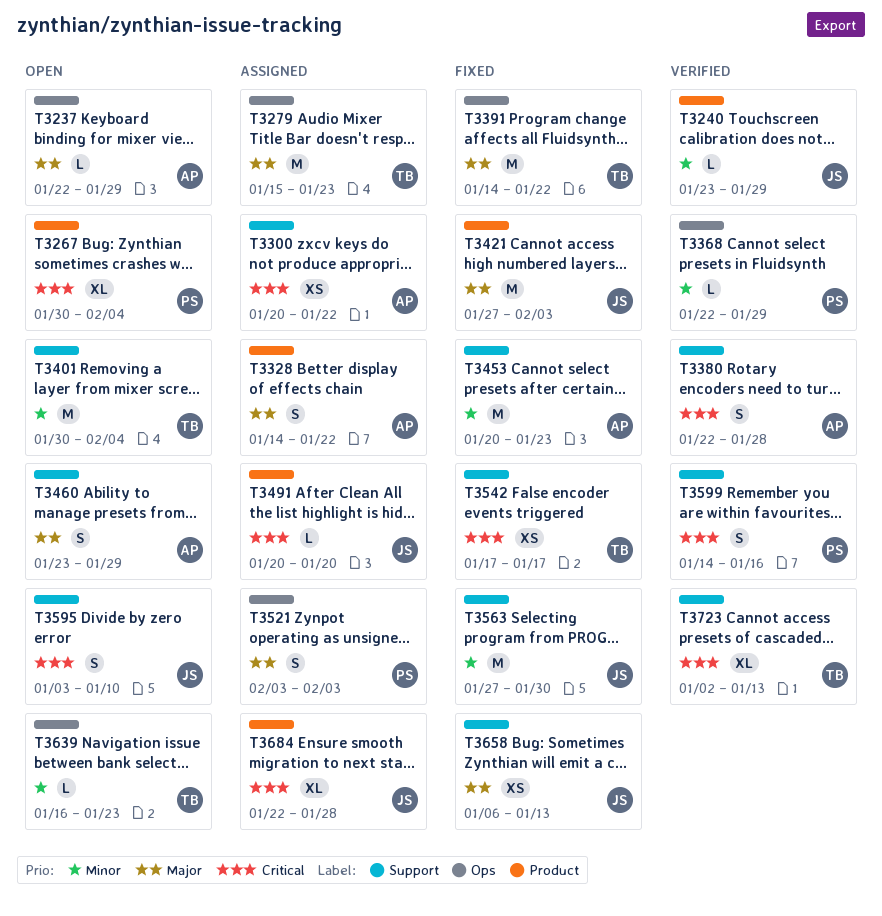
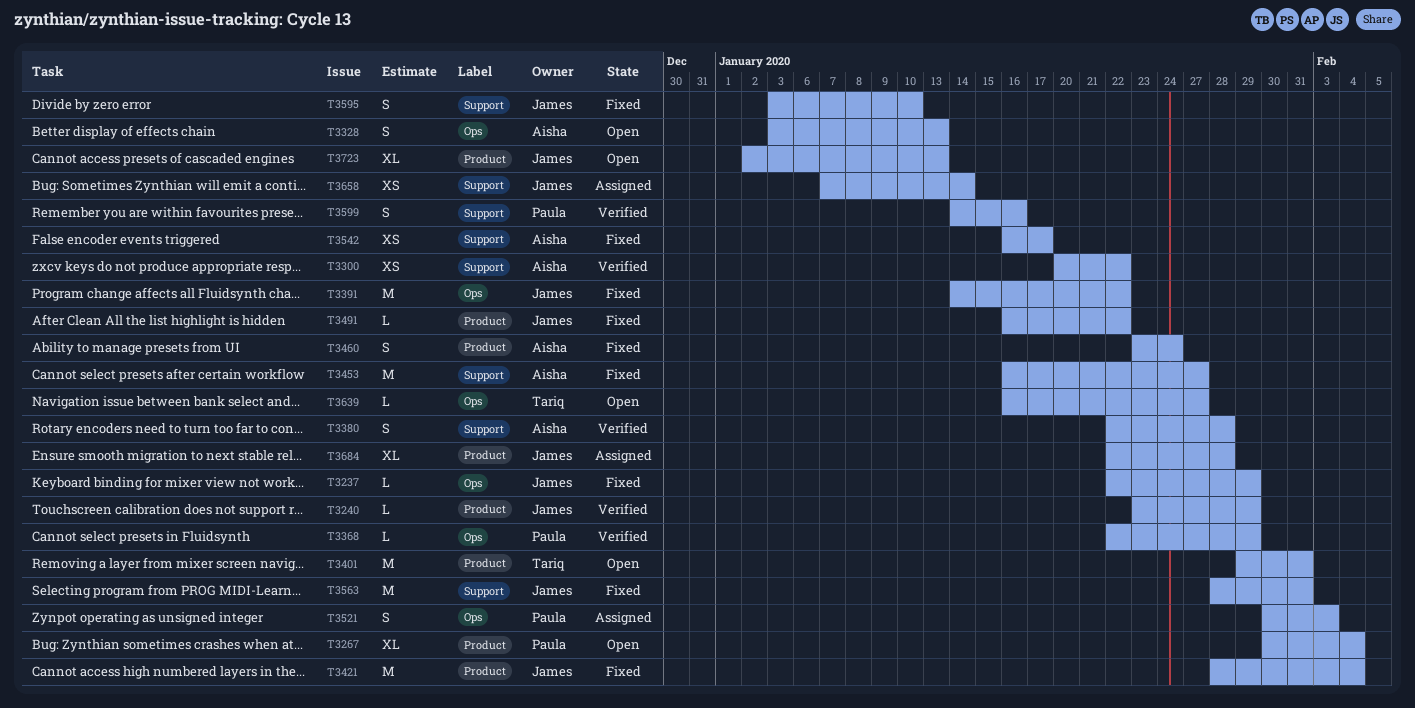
T3237, status: Open -> Fixed
T3237, owner: Aisha -> James
T3279: present -> none
T3300, status: Assigned -> Verified
T3328, status: Assigned -> Open
T3328, label: Product -> Ops
T3328, start: Jan 14 -> Jan 3
T3328, due: Jan 22 -> Jan 13
T3391, owner: Tariq -> James
T3401, label: Support -> Product
T3401, start: Jan 30 -> Jan 29
T3401, due: Feb 4 -> Jan 31
T3421, start: Jan 27 -> Jan 28
T3421, due: Feb 3 -> Feb 4
T3453, start: Jan 20 -> Jan 16
T3453, due: Jan 23 -> Jan 27
T3460, status: Open -> Fixed
T3460, label: Support -> Product
T3460, due: Jan 29 -> Jan 24
T3491, status: Assigned -> Fixed
T3491, start: Jan 20 -> Jan 16
T3491, due: Jan 20 -> Jan 22
T3521, start: Feb 3 -> Jan 30
T3542, owner: Tariq -> Aisha
T3542, start: Jan 17 -> Jan 16
T3563, start: Jan 27 -> Jan 28
T3563, due: Jan 30 -> Jan 31
T3595, status: Open -> Fixed
T3639, due: Jan 23 -> Jan 27
T3658, status: Fixed -> Assigned
T3658, start: Jan 6 -> Jan 7
T3658, due: Jan 13 -> Jan 14
T3723, status: Verified -> Open
T3723, owner: Tariq -> James
T3723, label: Support -> Product

